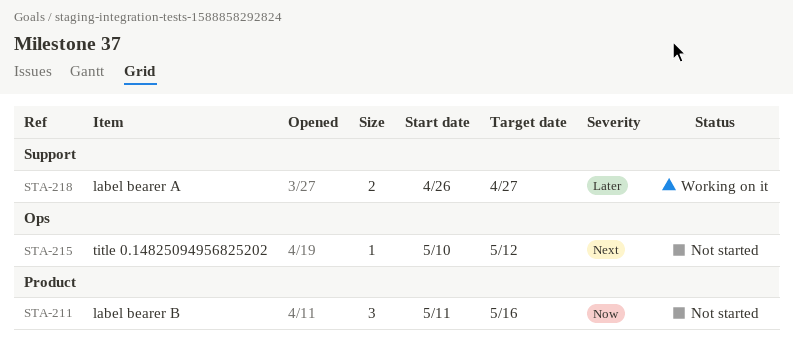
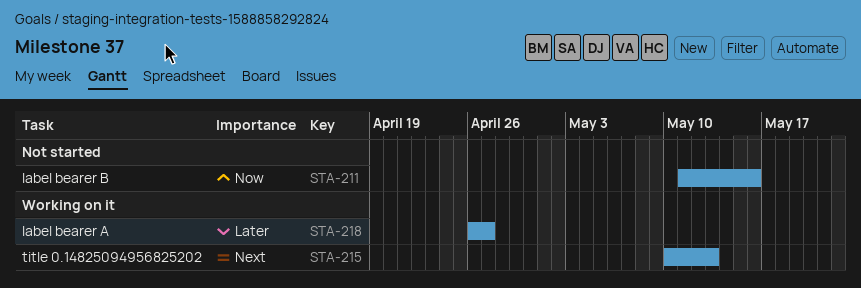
STA-215, status: Not started -> Working on it
STA-215, due: May 12 -> May 13

